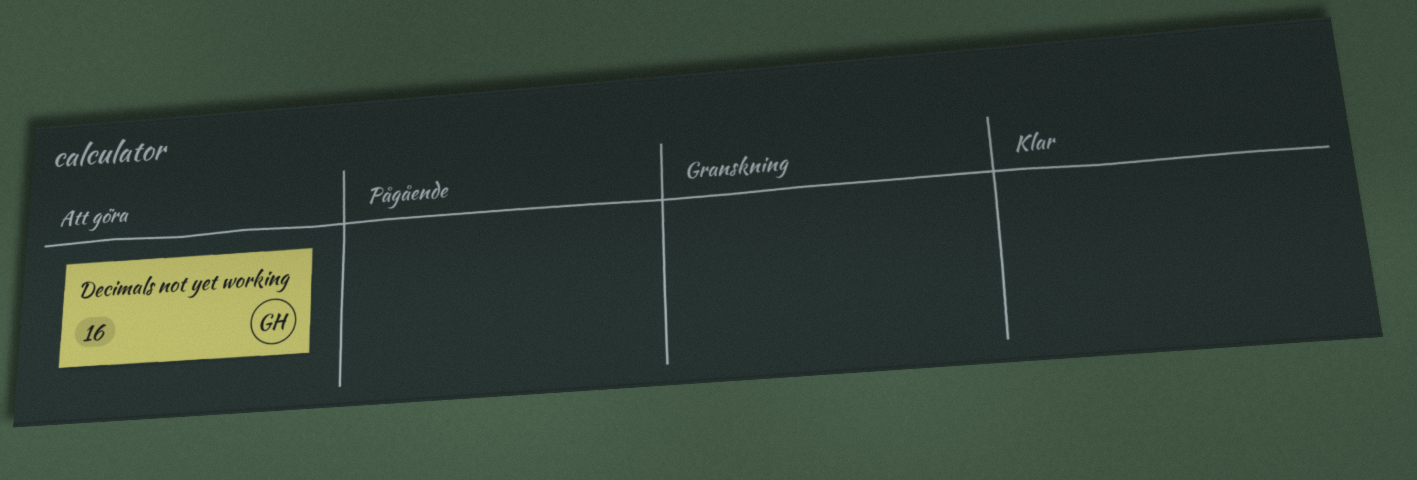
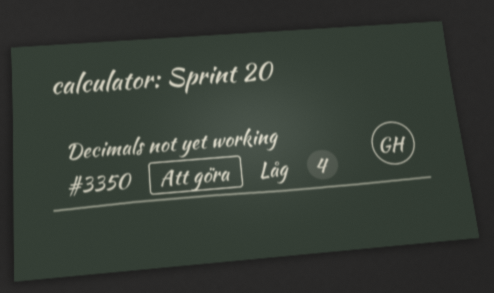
Decimals not yet working, estimate: 16 -> 4

